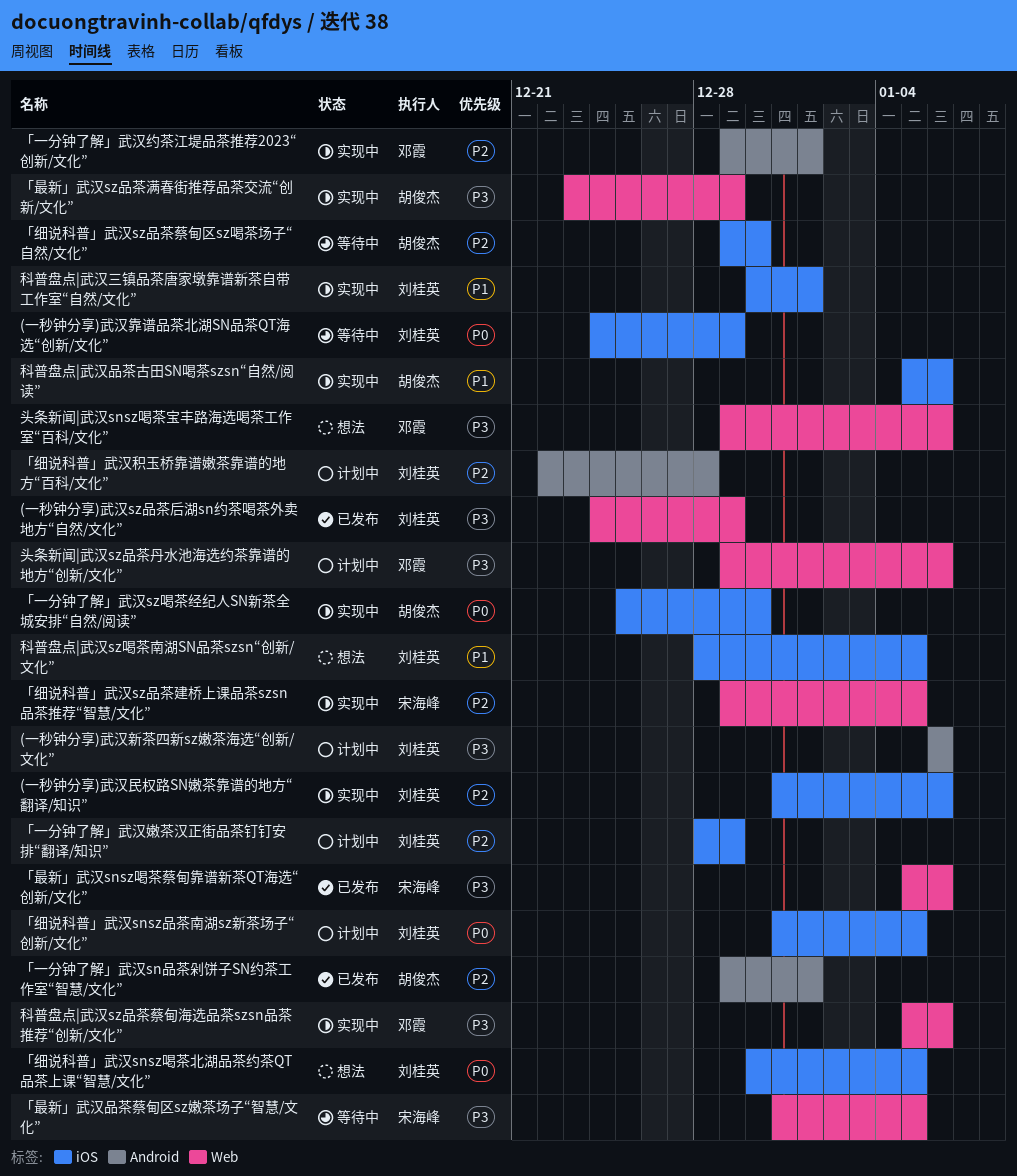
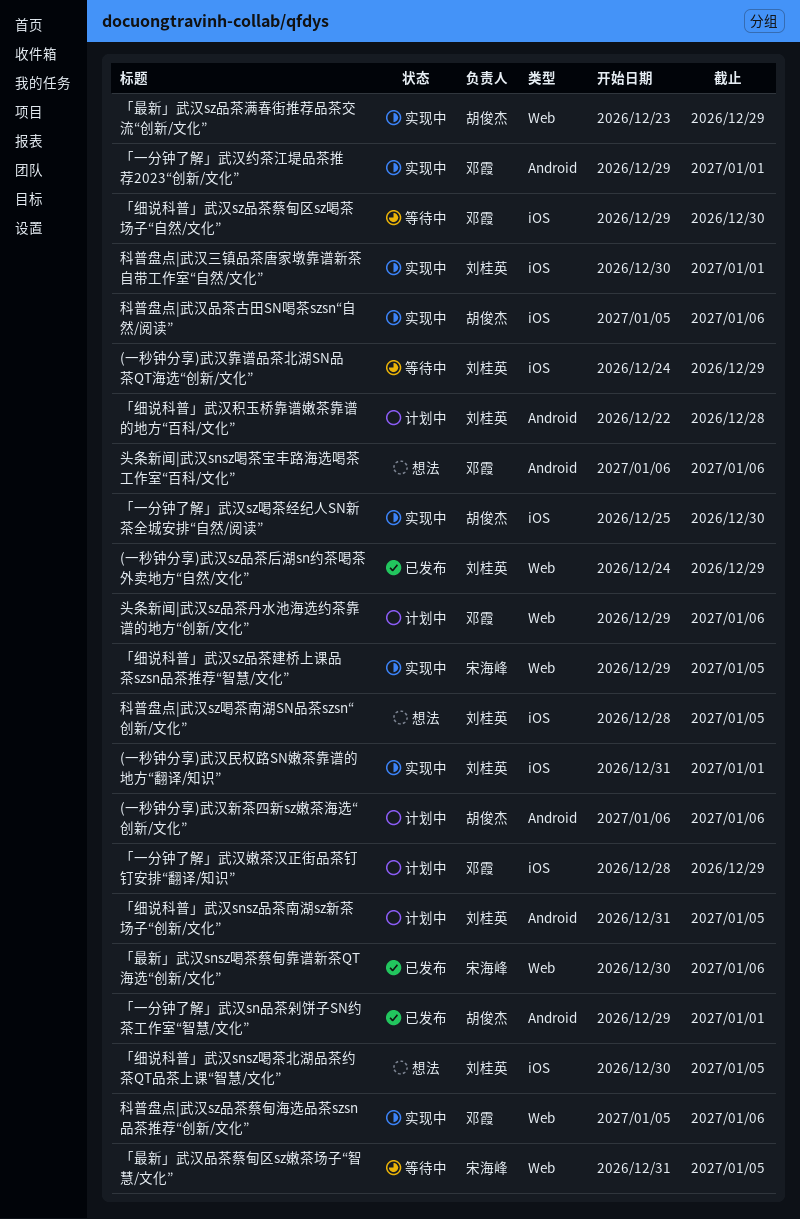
(一秒钟分享)武汉新茶四新sz嫩茶海选“创新/文化”, owner: 刘桂英 -> 胡俊杰
(一秒钟分享)武汉民权路SN嫩茶靠谱的地方“翻译/知识”, due: Jan 6 -> Jan 1
「一分钟了解」武汉嫩茶汉正街品茶钉钉安排“翻译/知识”, owner: 刘桂英 -> 邓霞
「最新」武汉snsz喝茶蔡甸靠谱新茶QT海选“创新/文化”, start: Jan 5 -> Dec 30
「细说科普」武汉snsz品茶南湖sz新茶场子“创新/文化”, label: iOS -> Android
「细说科普」武汉sz品茶蔡甸区sz喝茶场子“自然/文化”, owner: 胡俊杰 -> 邓霞
头条新闻|武汉snsz喝茶宝丰路海选喝茶工作室“百科/文化”, label: Web -> Android
头条新闻|武汉snsz喝茶宝丰路海选喝茶工作室“百科/文化”, start: Dec 29 -> Jan 6

